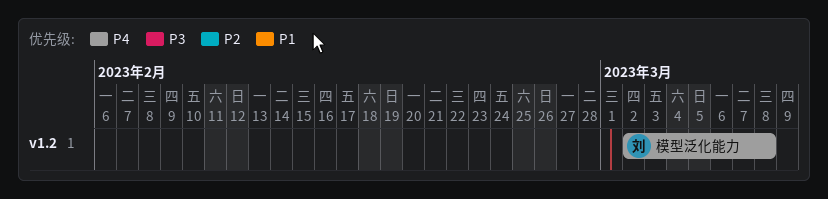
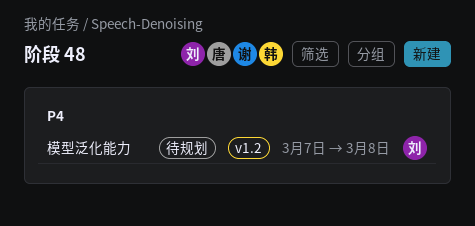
模型泛化能力, start: Mar 2 -> Mar 7

